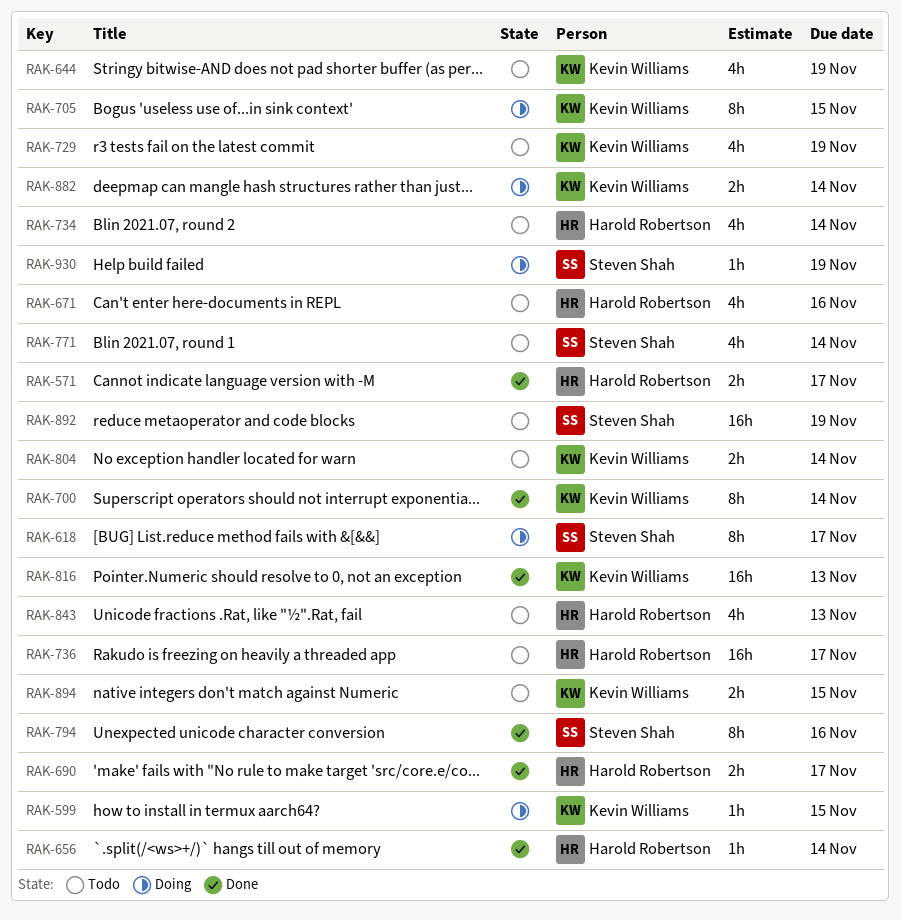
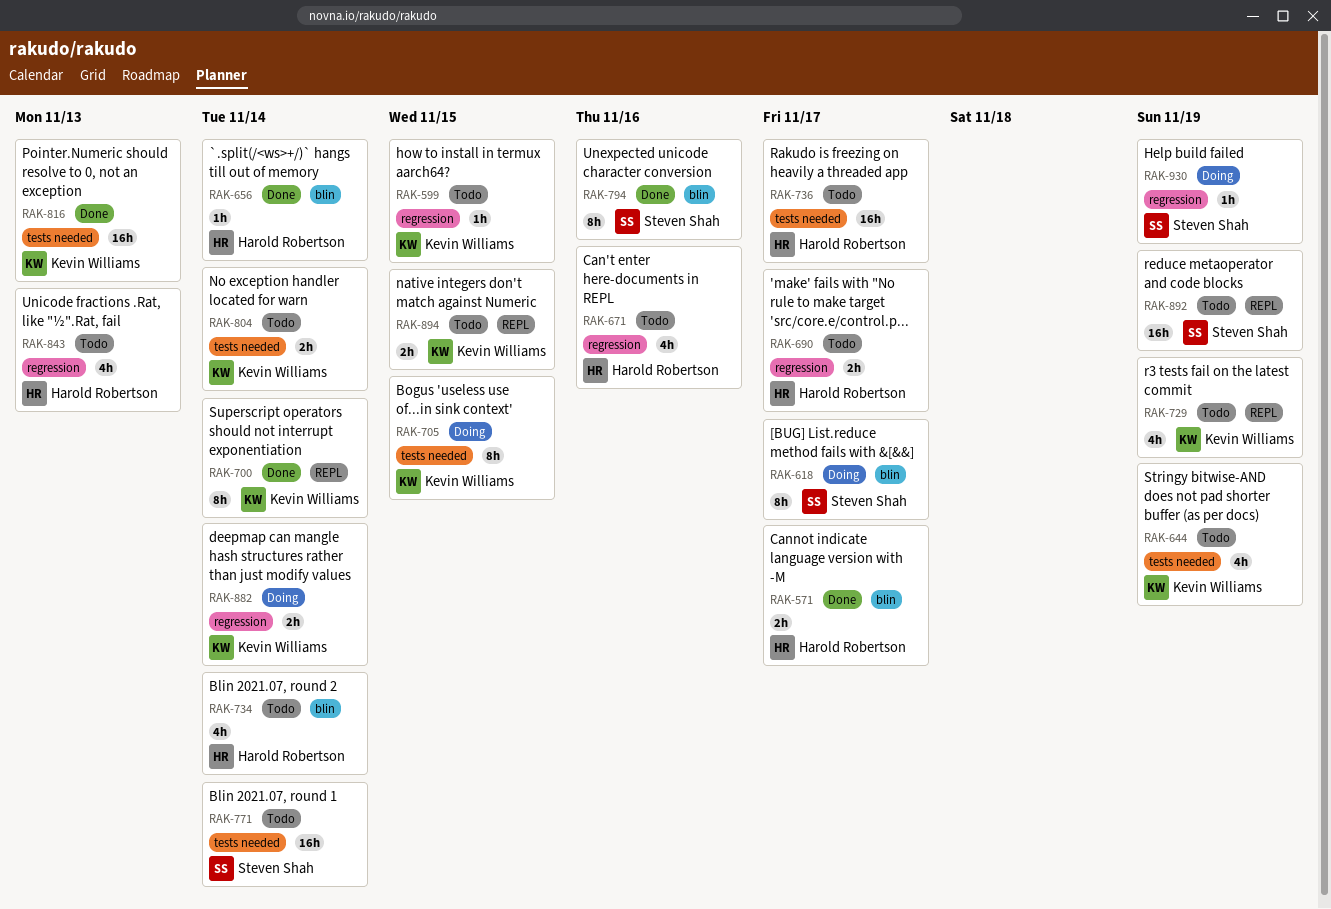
RAK-599, status: Doing -> Todo
RAK-690, status: Done -> Todo
RAK-771, estimate: 4h -> 16h

